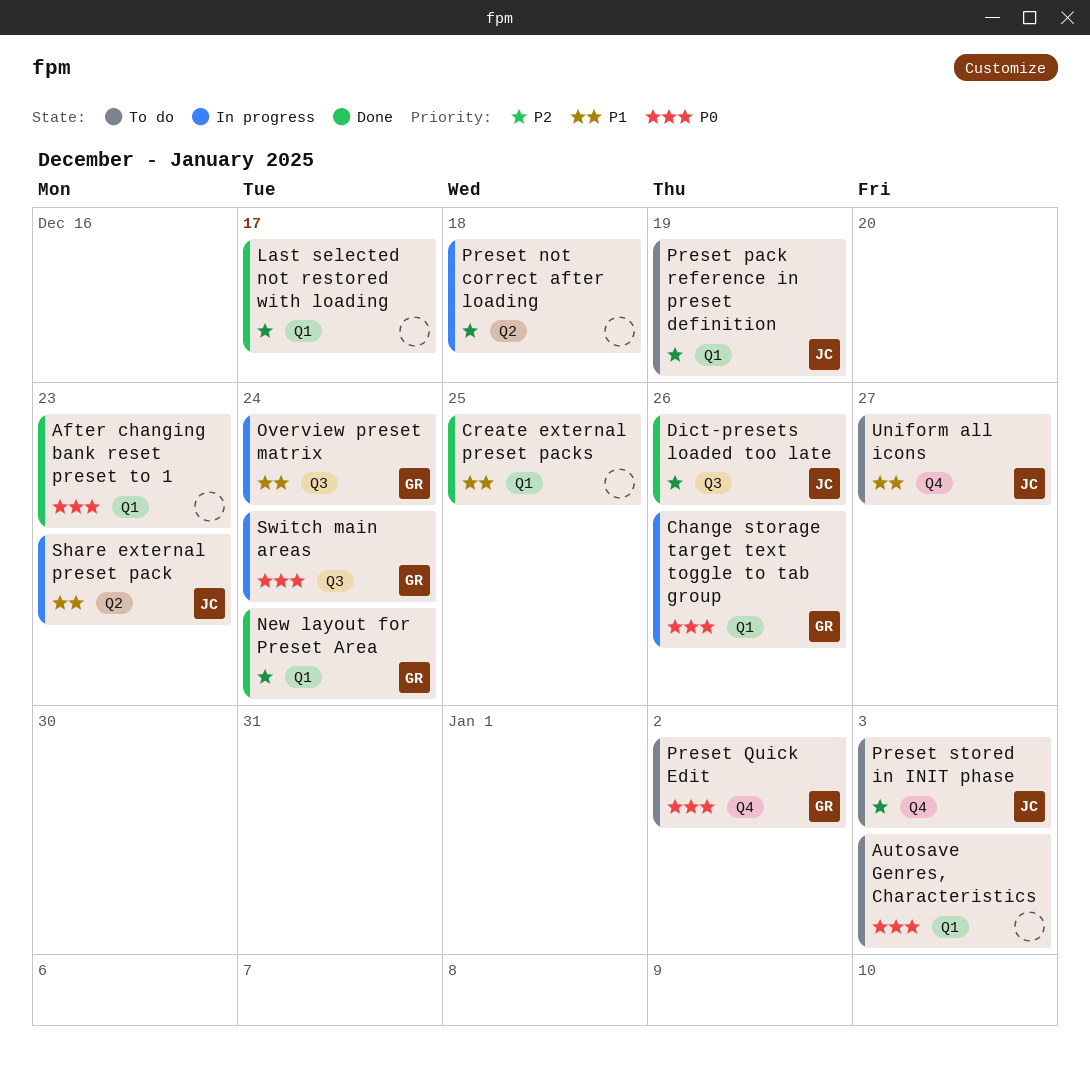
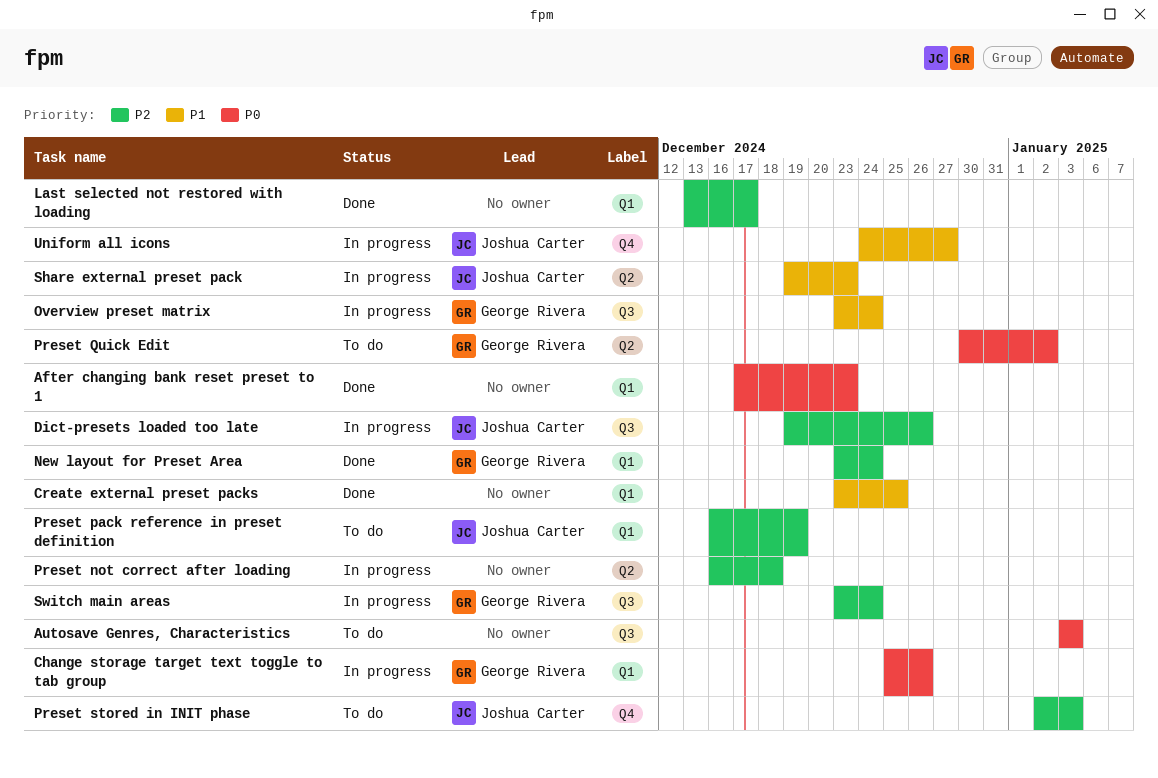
Autosave Genres, Characteristics, label: Q1 -> Q3
Dict-presets loaded too late, status: Done -> In progress
Preset Quick Edit, label: Q4 -> Q2
Switch main areas, priority: P0 -> P2
Uniform all icons, status: To do -> In progress

